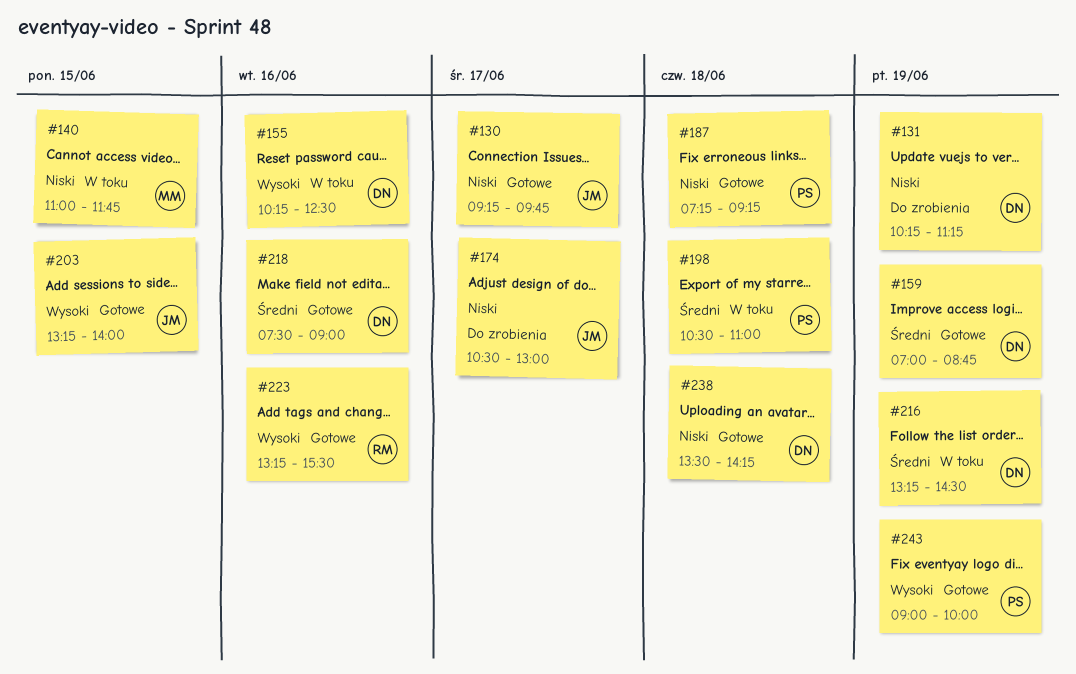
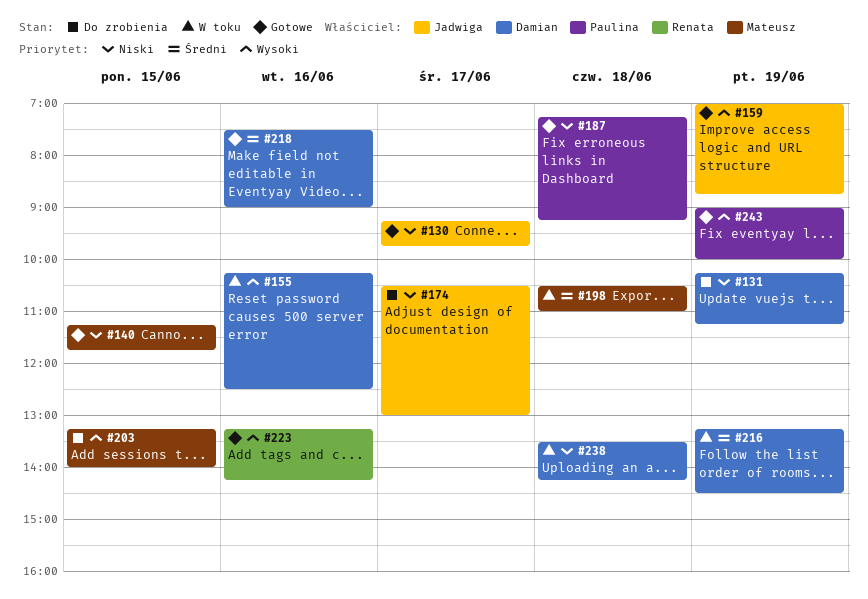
#140, status: W toku -> Gotowe
#140, begins: 11:00 -> 11:15
#159, owner: Damian -> Jadwiga
#159, priority: Średni -> Wysoki
#198, owner: Paulina -> Mateusz
#203, status: Gotowe -> Do zrobienia
#203, owner: Jadwiga -> Mateusz
#223, ends: 15:30 -> 14:15
#238, status: Gotowe -> W toku

